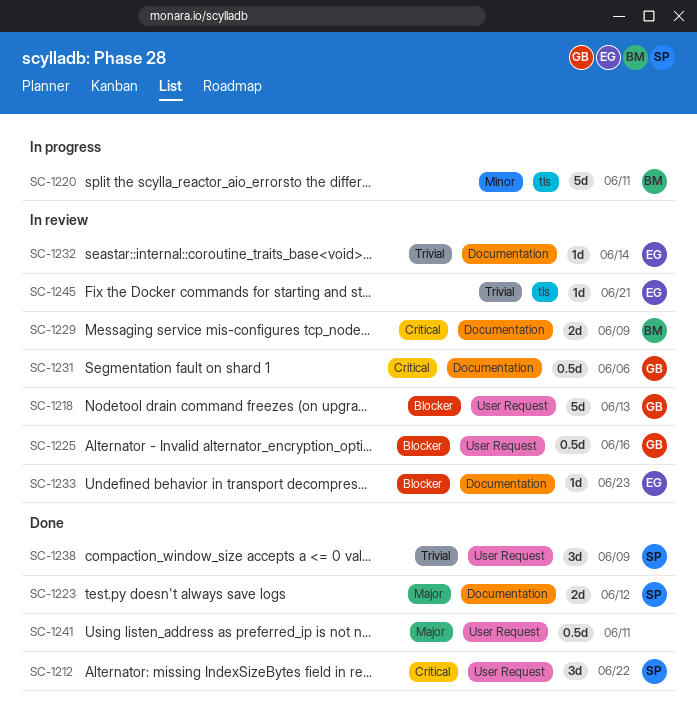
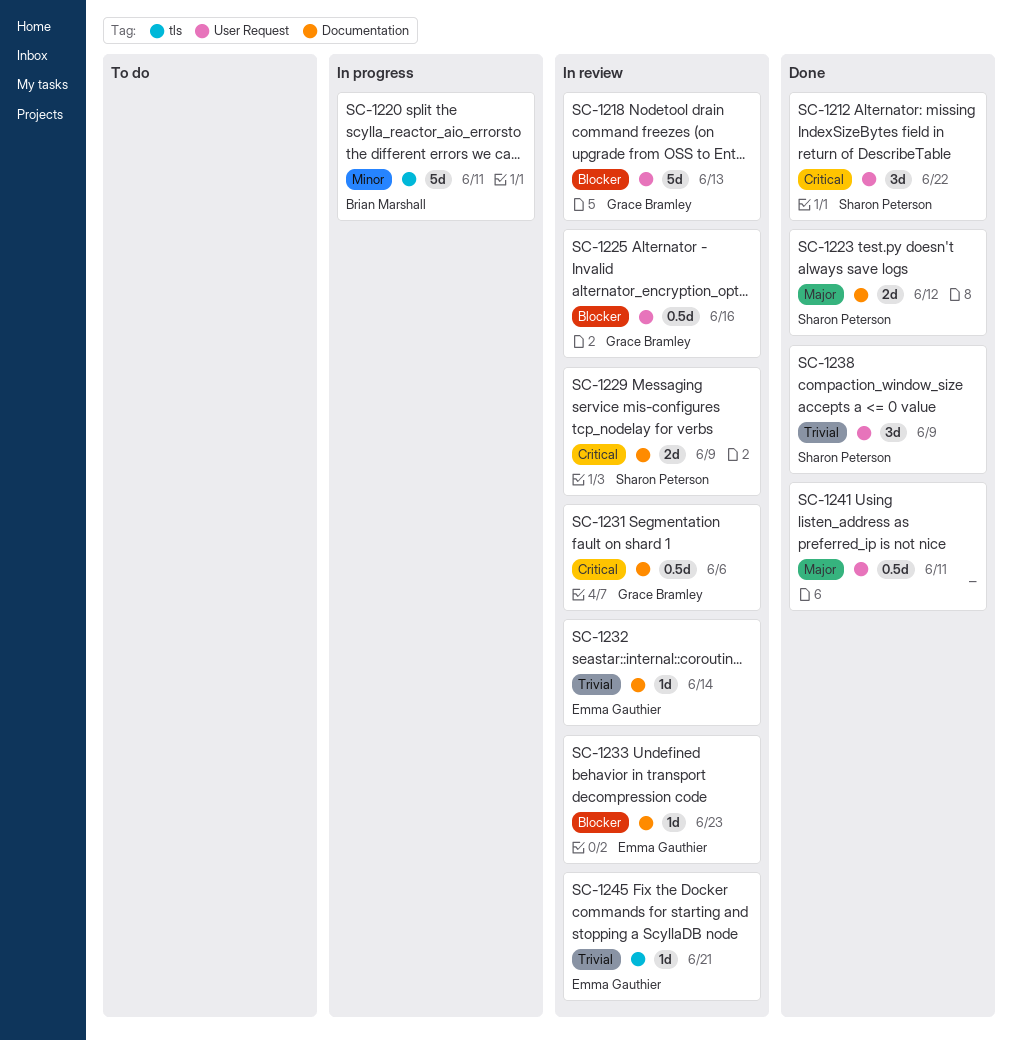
SC-1229, owner: Brian Marshall -> Sharon Peterson

